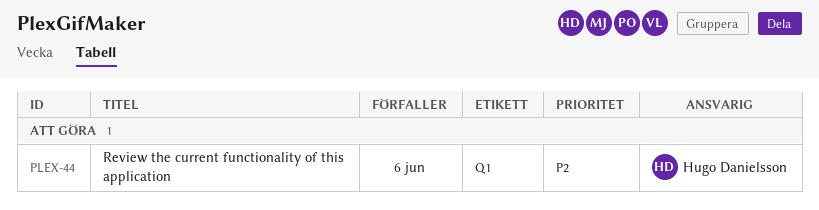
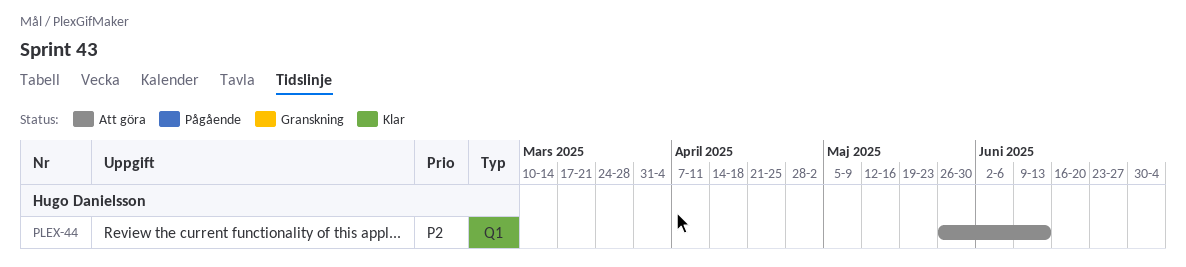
PLEX-44, due: Jun 6 -> Jun 13

